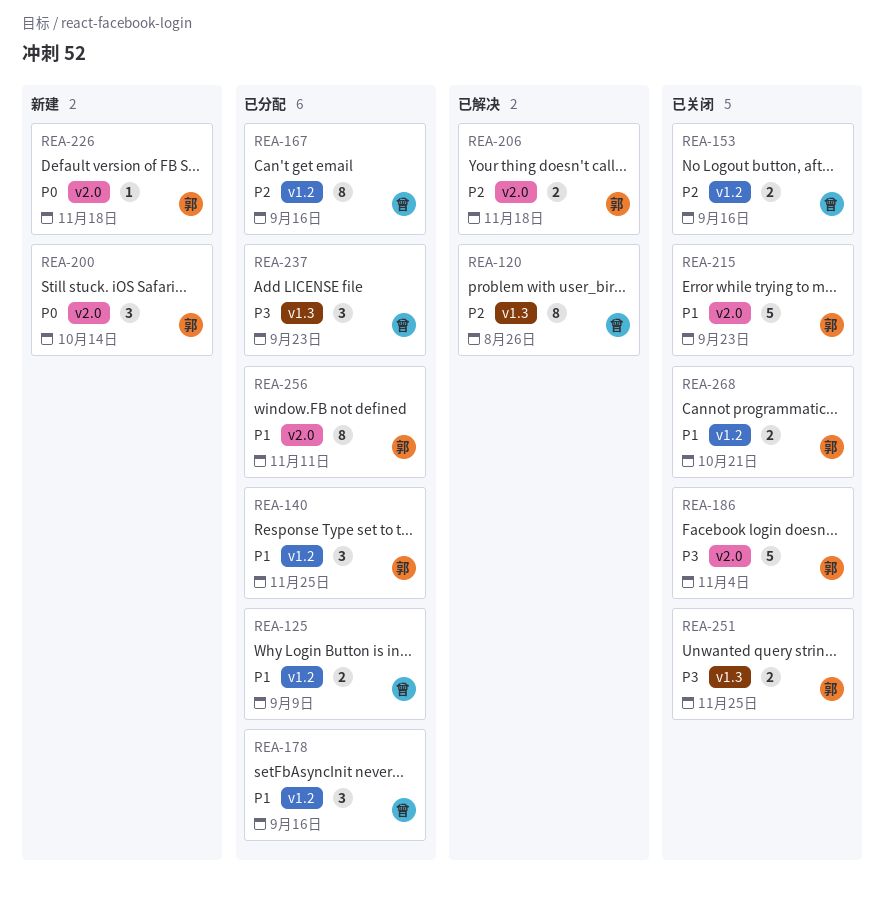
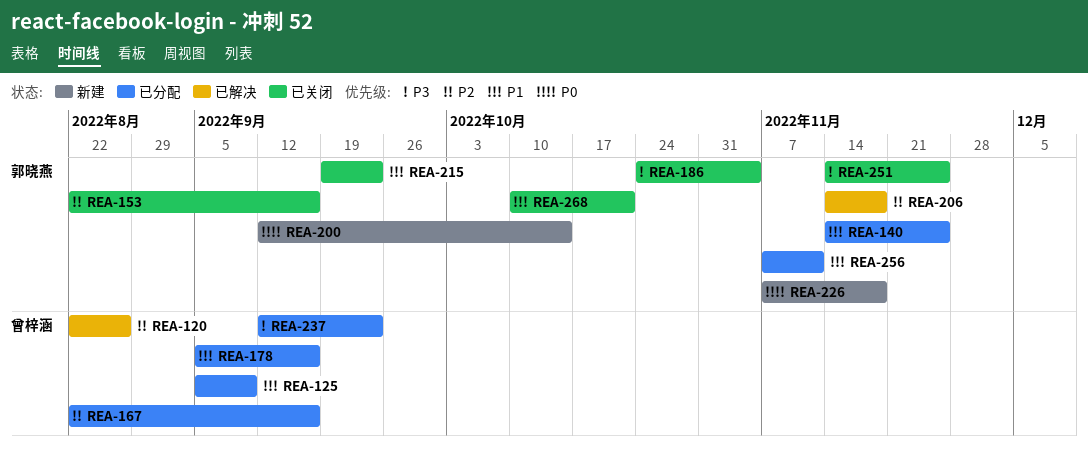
REA-153, owner: 曾梓涵 -> 郭晓燕

